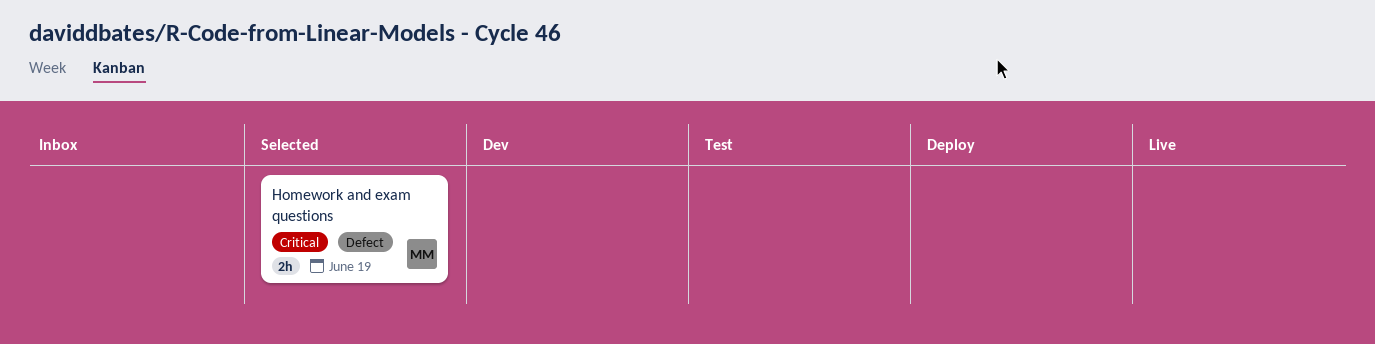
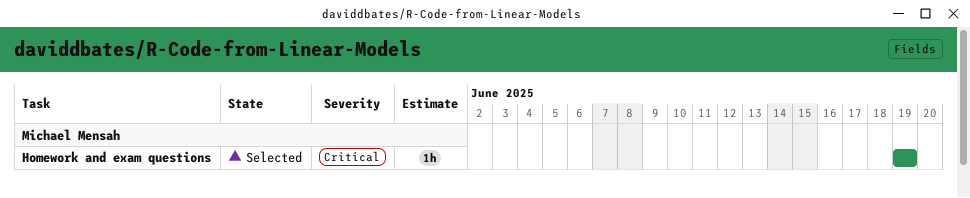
Homework and exam questions, estimate: 2h -> 1h

